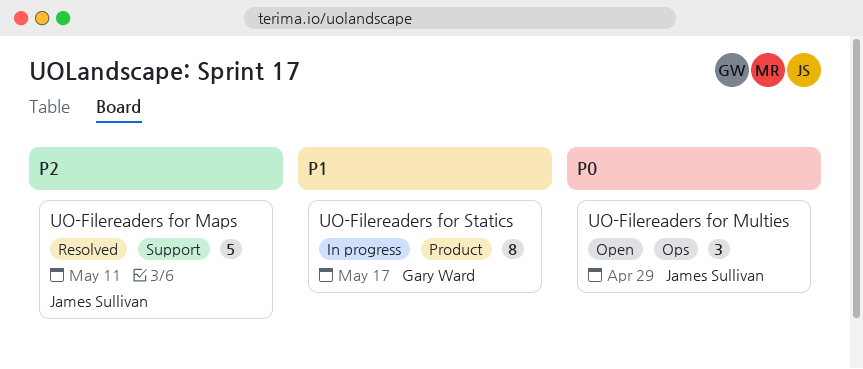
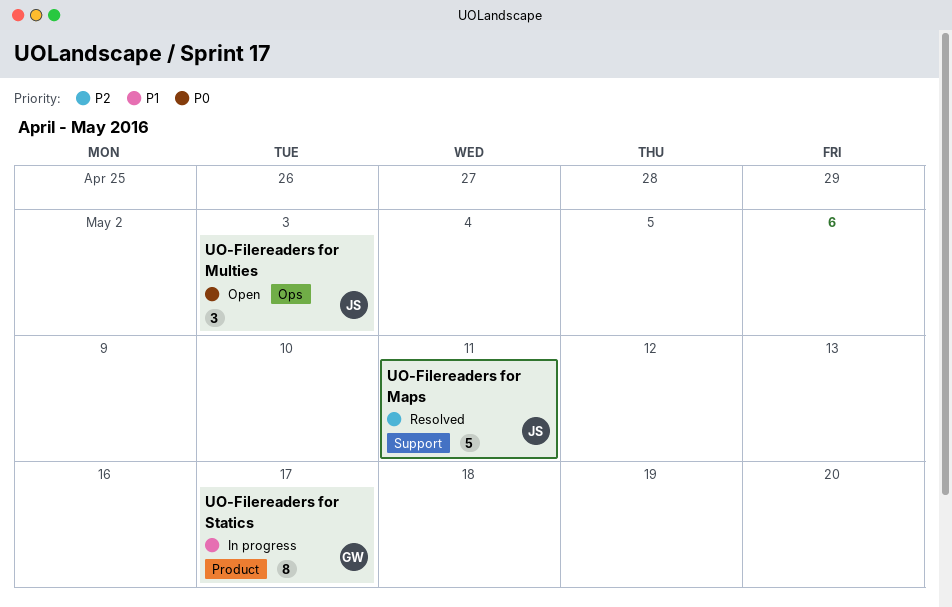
UO-Filereaders for Multies, due: Apr 29 -> May 3

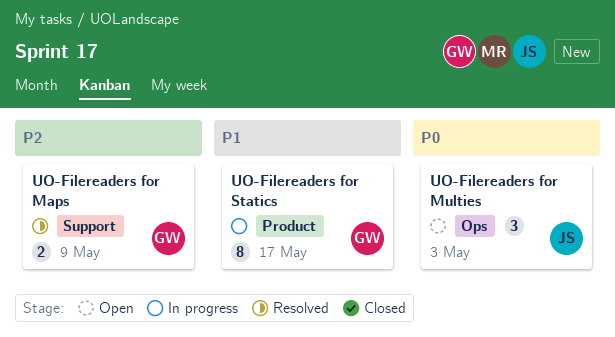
UO-Filereaders for Maps, owner: JS -> GW
UO-Filereaders for Maps, estimate: 5 -> 2
UO-Filereaders for Maps, due: May 11 -> May 9

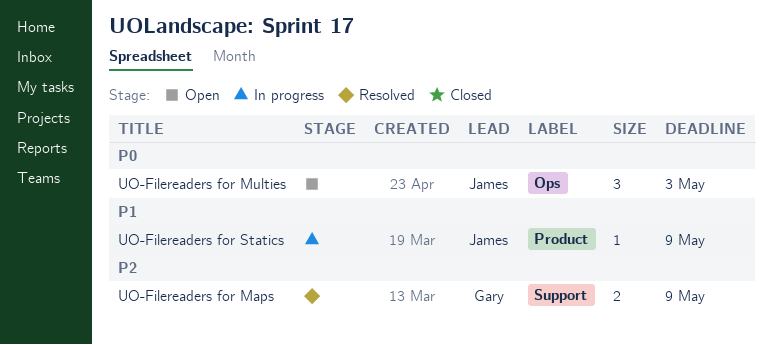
UO-Filereaders for Statics, owner: Gary -> James
UO-Filereaders for Statics, estimate: 8 -> 1
UO-Filereaders for Statics, due: May 17 -> May 9

